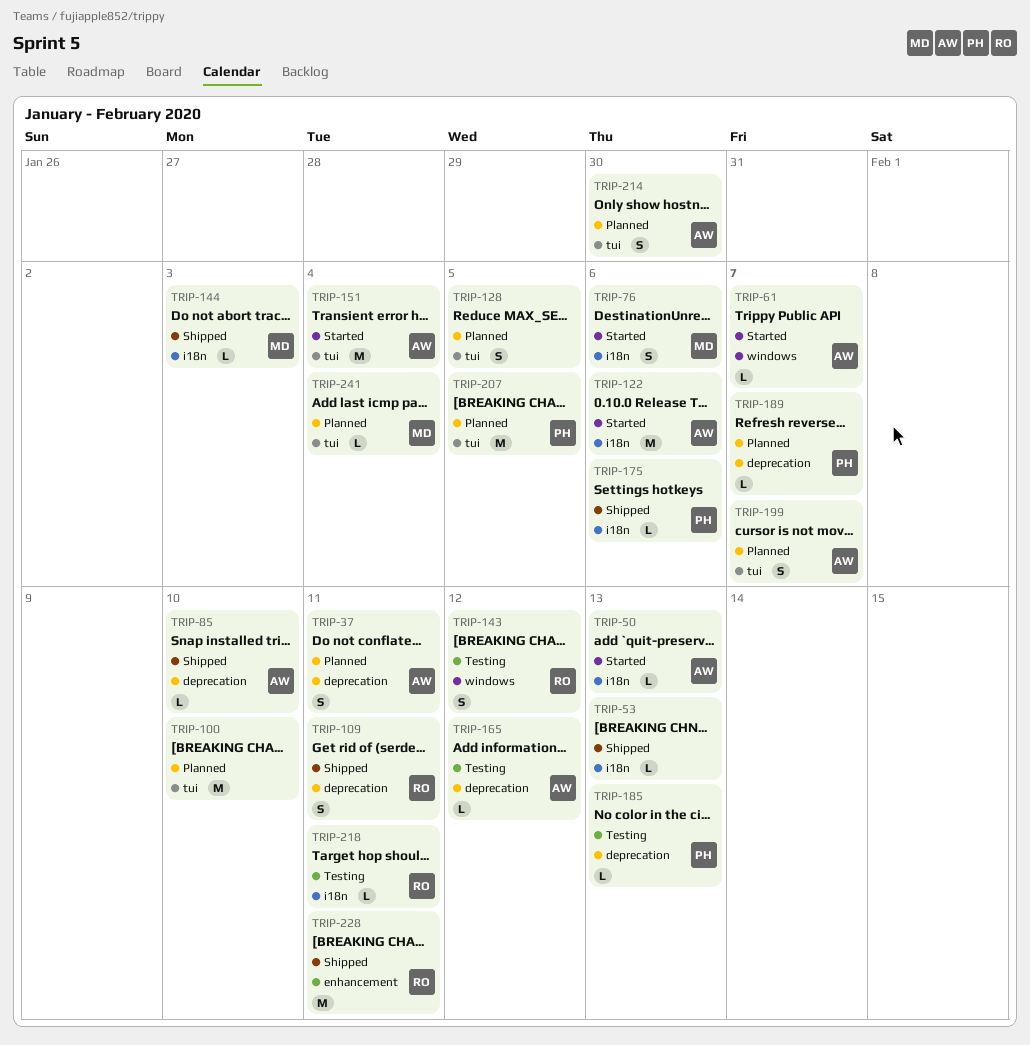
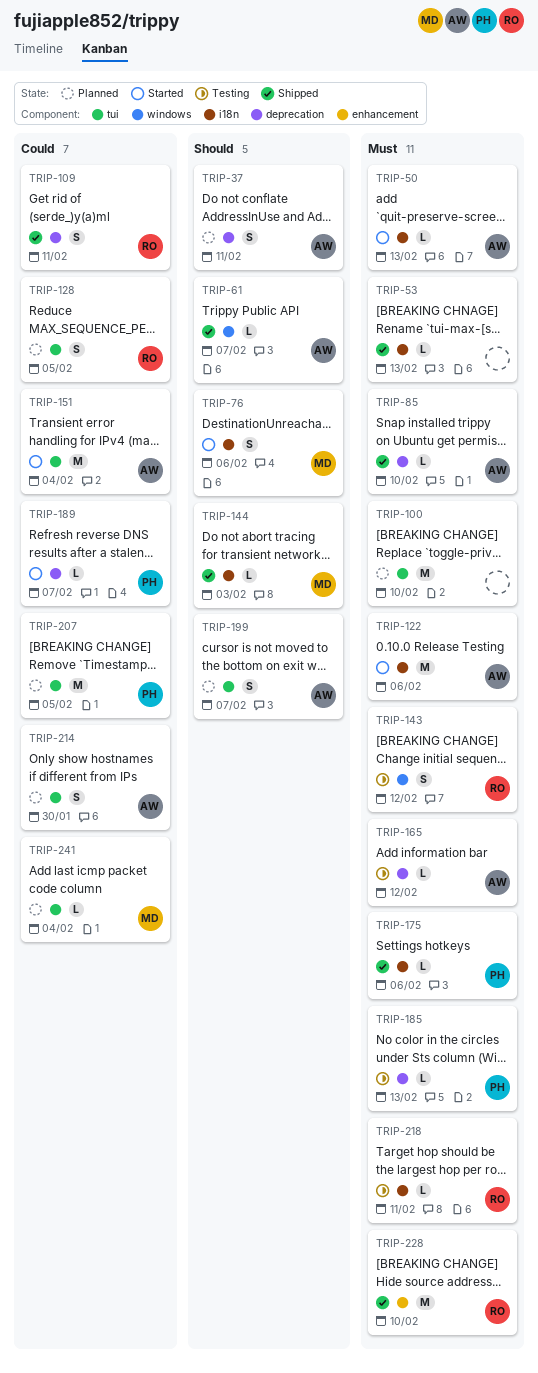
TRIP-61, status: Started -> Shipped
TRIP-128, owner: none -> RO
TRIP-189, status: Planned -> Started
TRIP-228, due: Feb 11 -> Feb 10

